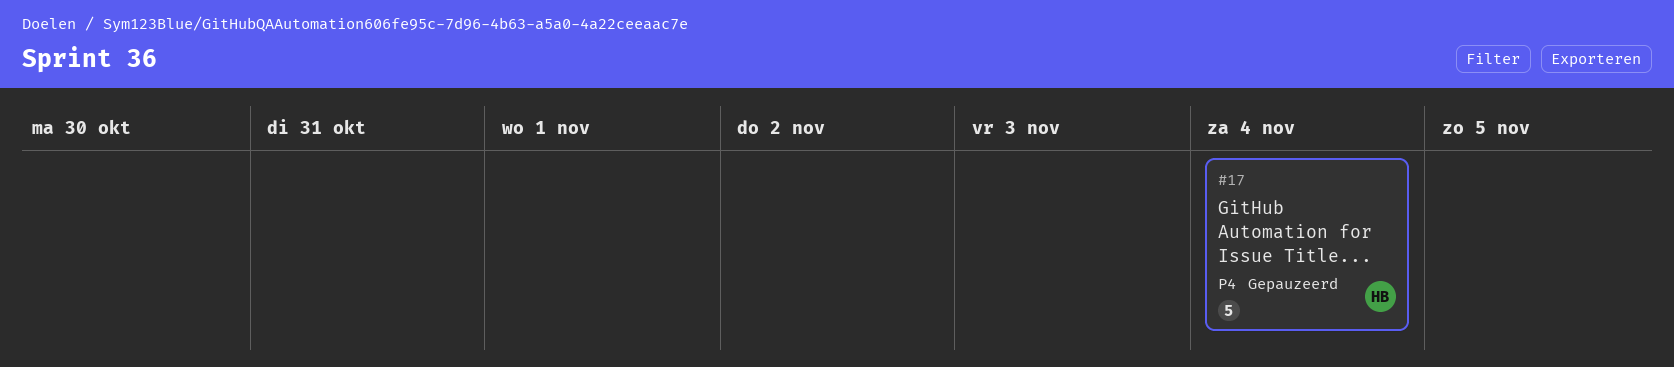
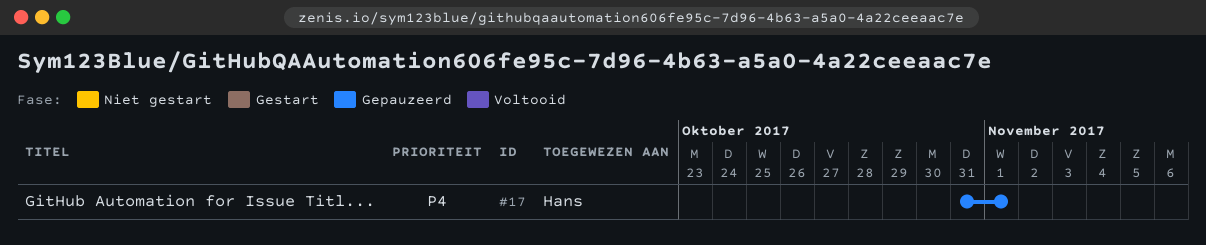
#17, due: Nov 4 -> Nov 1

